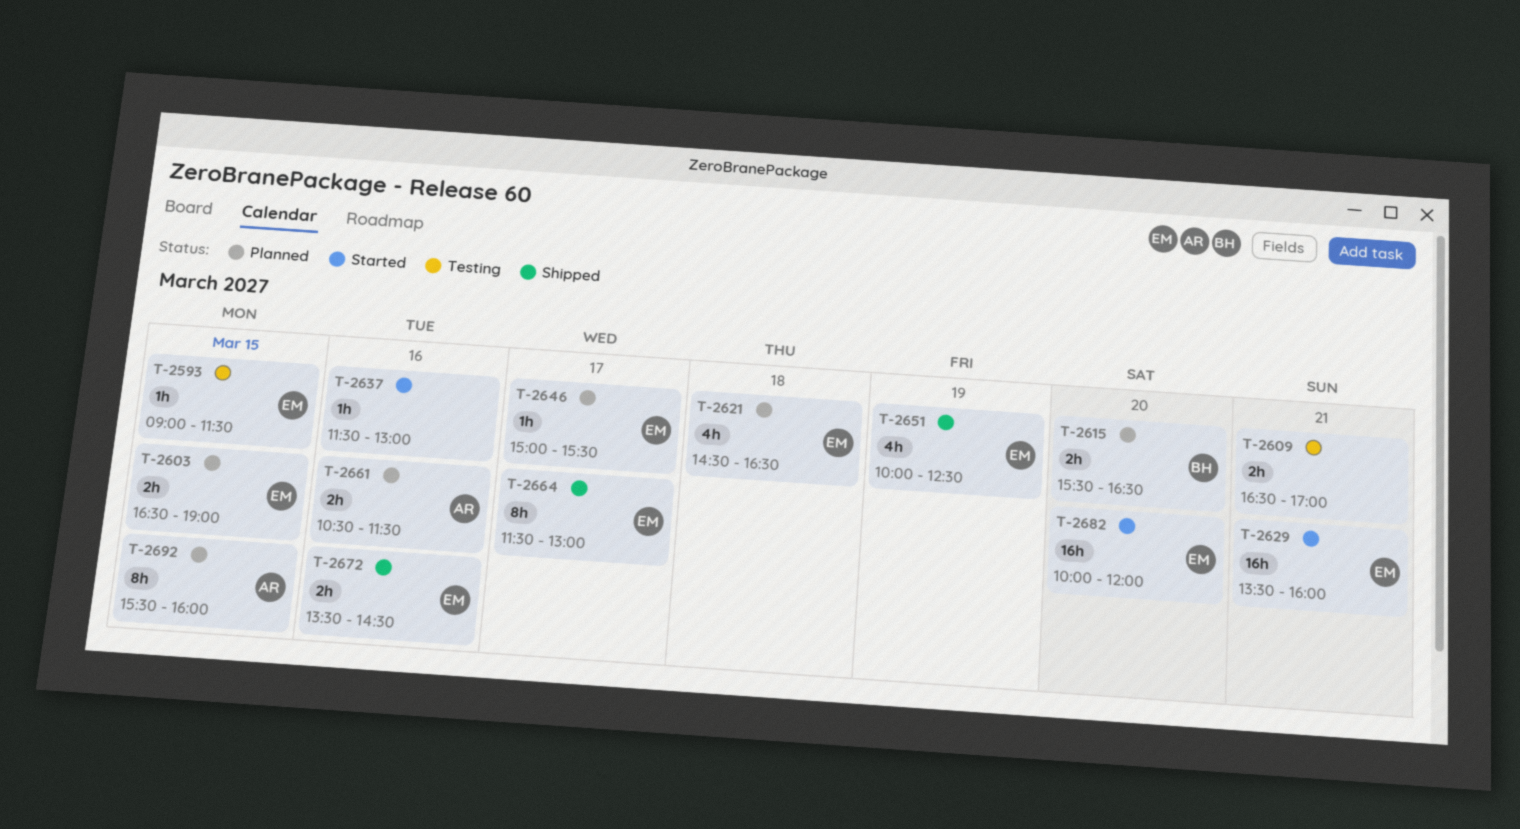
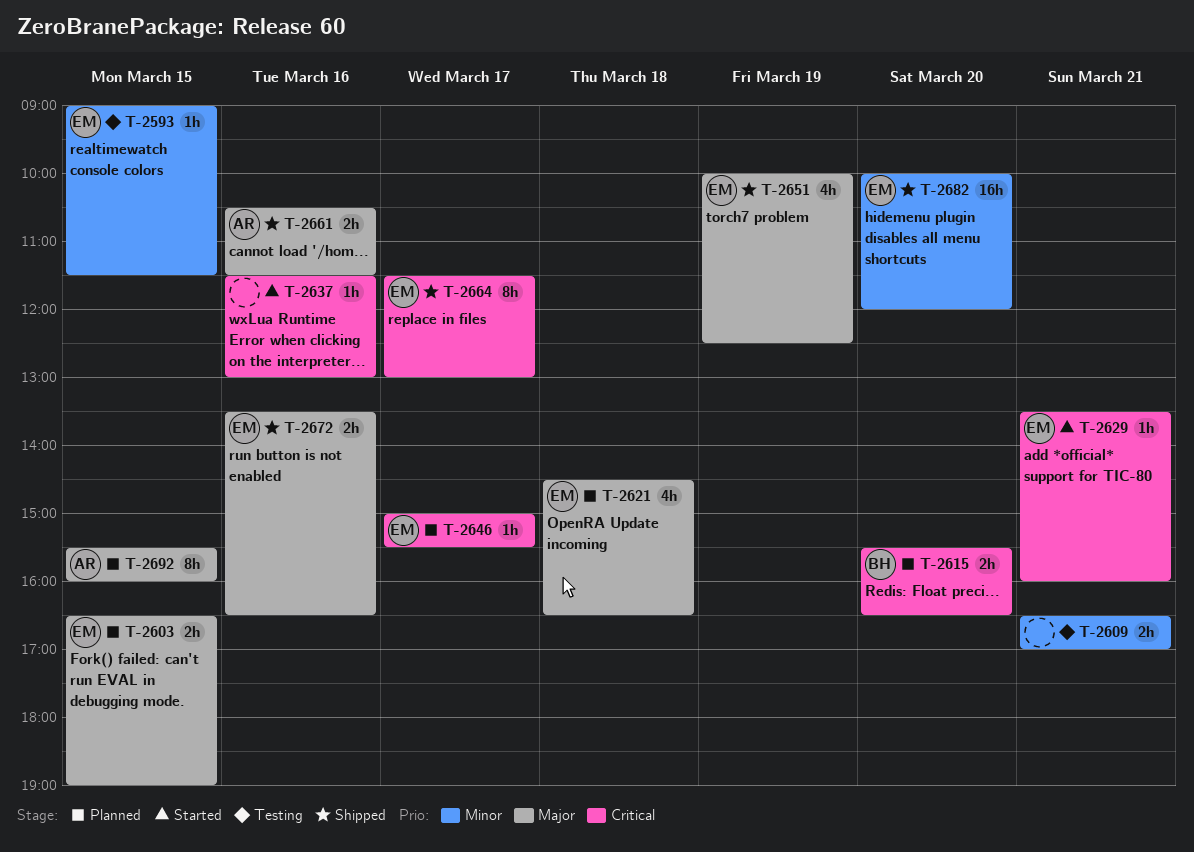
T-2629, estimate: 16h -> 1h
T-2661, status: Planned -> Shipped
T-2672, ends: 14:30 -> 16:30
T-2682, status: Started -> Shipped

